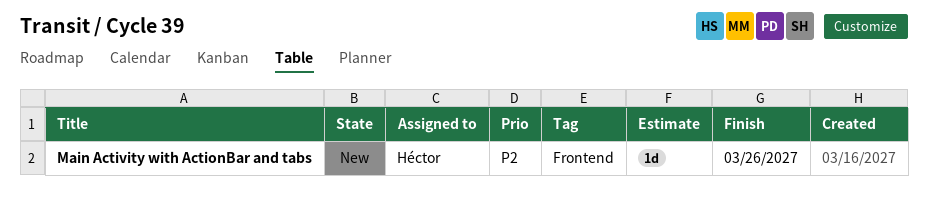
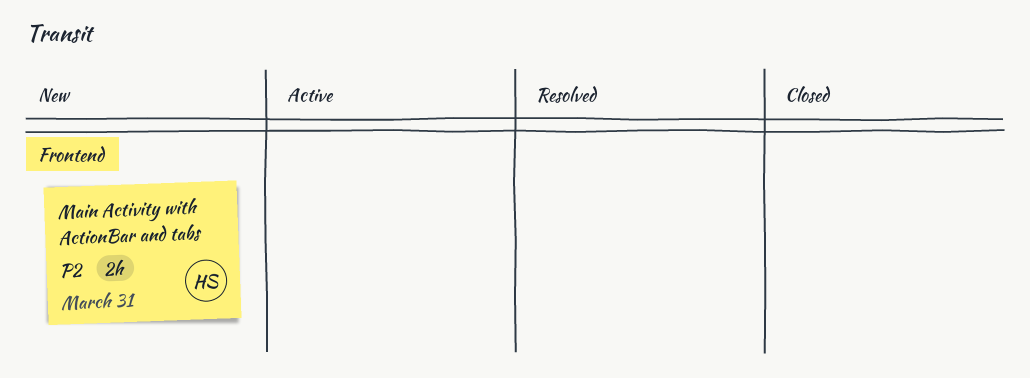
Main Activity with ActionBar and tabs, estimate: 1d -> 2h
Main Activity with ActionBar and tabs, due: Mar 26 -> Mar 31

